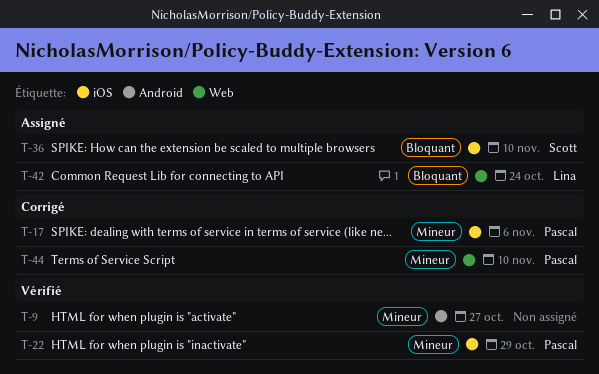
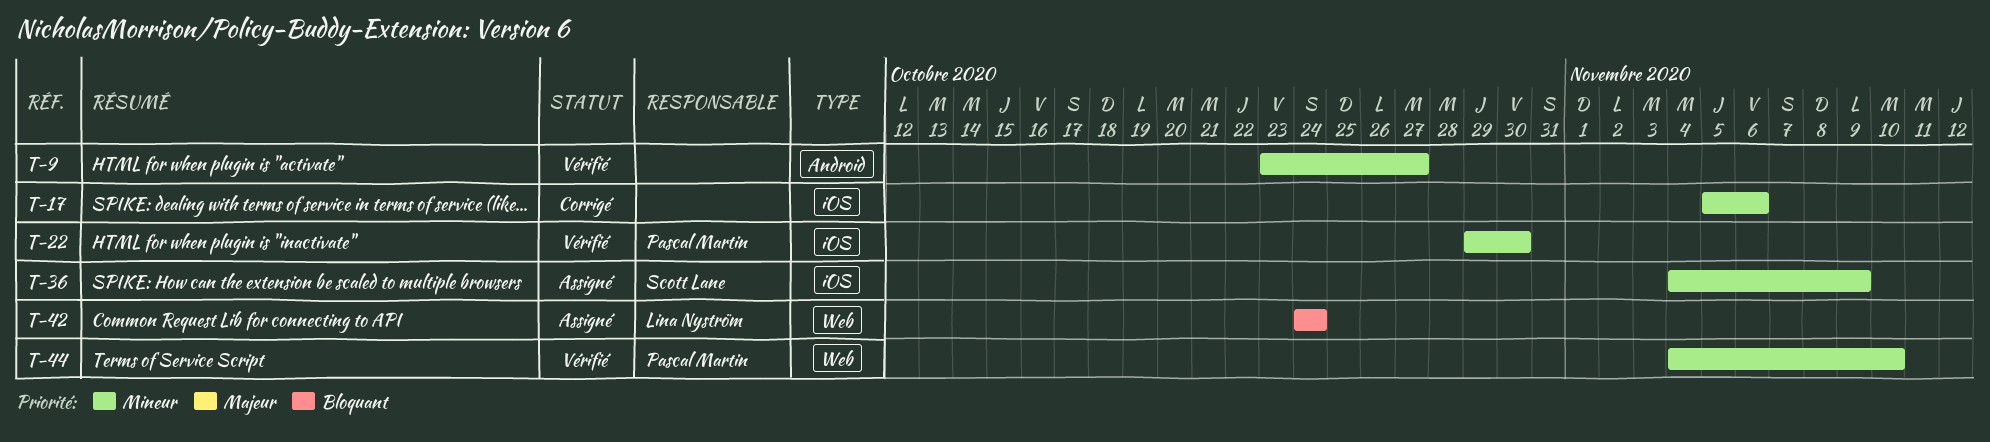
T-17, owner: Pascal Martin -> none
T-22, due: Oct 29 -> Oct 30
T-36, priority: Bloquant -> Mineur
T-36, due: Nov 10 -> Nov 9
T-44, status: Corrigé -> Vérifié

